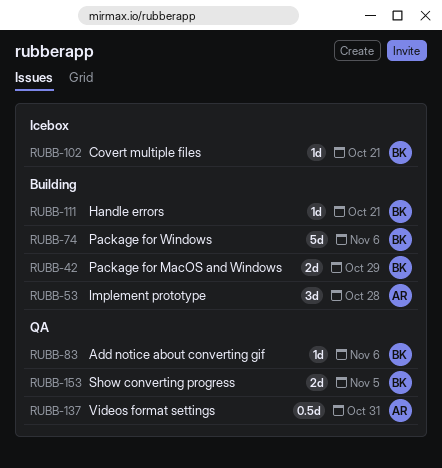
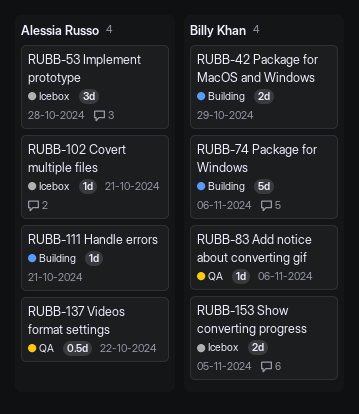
RUBB-53, status: Building -> Icebox
RUBB-102, owner: Billy Khan -> Alessia Russo
RUBB-111, owner: Billy Khan -> Alessia Russo
RUBB-137, due: Oct 31 -> Oct 22
RUBB-153, status: QA -> Icebox

